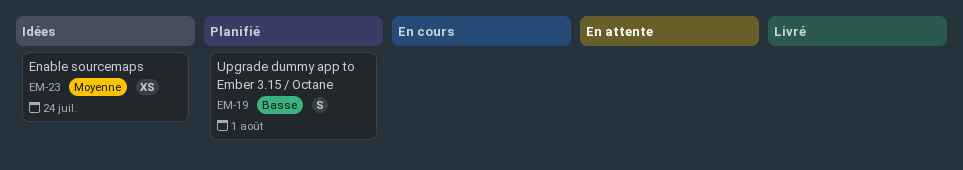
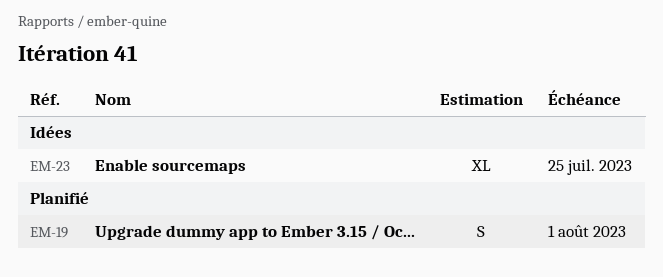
EM-23, estimate: XS -> XL
EM-23, due: Jul 24 -> Jul 25

